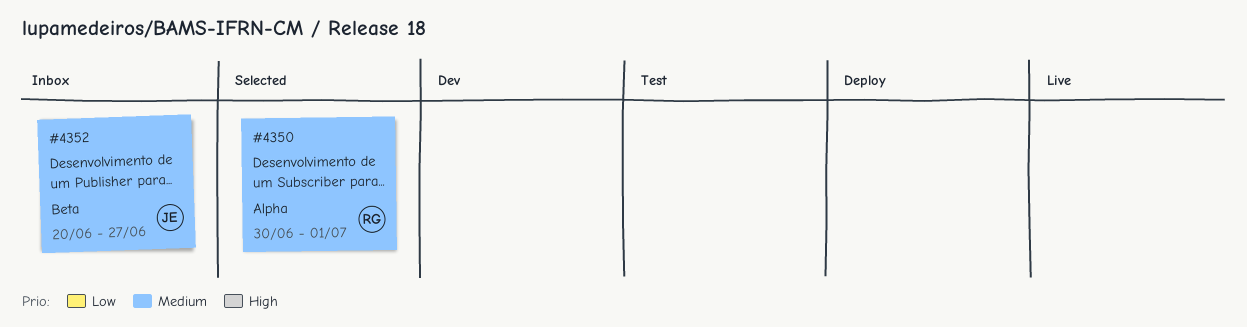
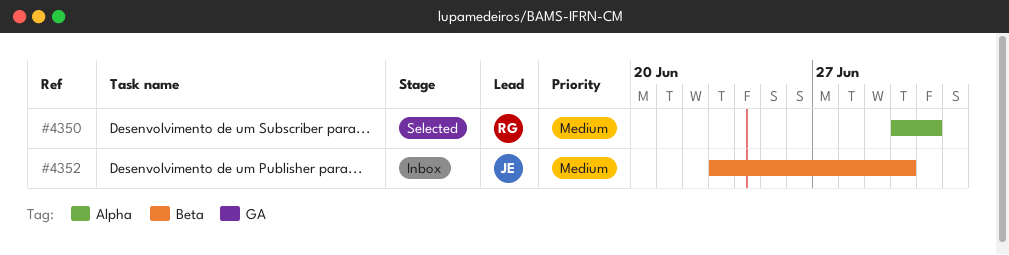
#4352, start: Jun 20 -> Jun 23
#4352, due: Jun 27 -> Jun 30

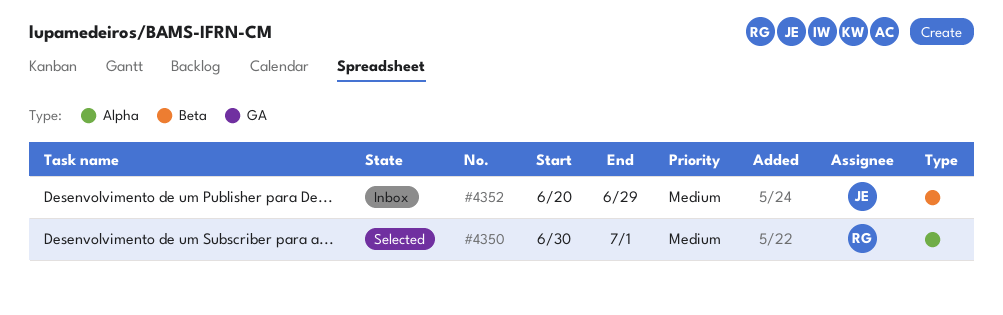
#4352, start: Jun 23 -> Jun 20
#4352, due: Jun 30 -> Jun 29

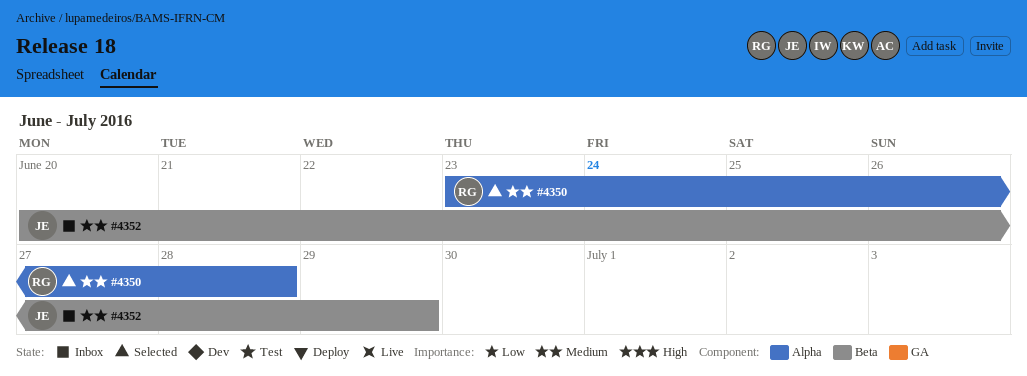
#4350, start: Jun 30 -> Jun 23
#4350, due: Jul 1 -> Jun 28

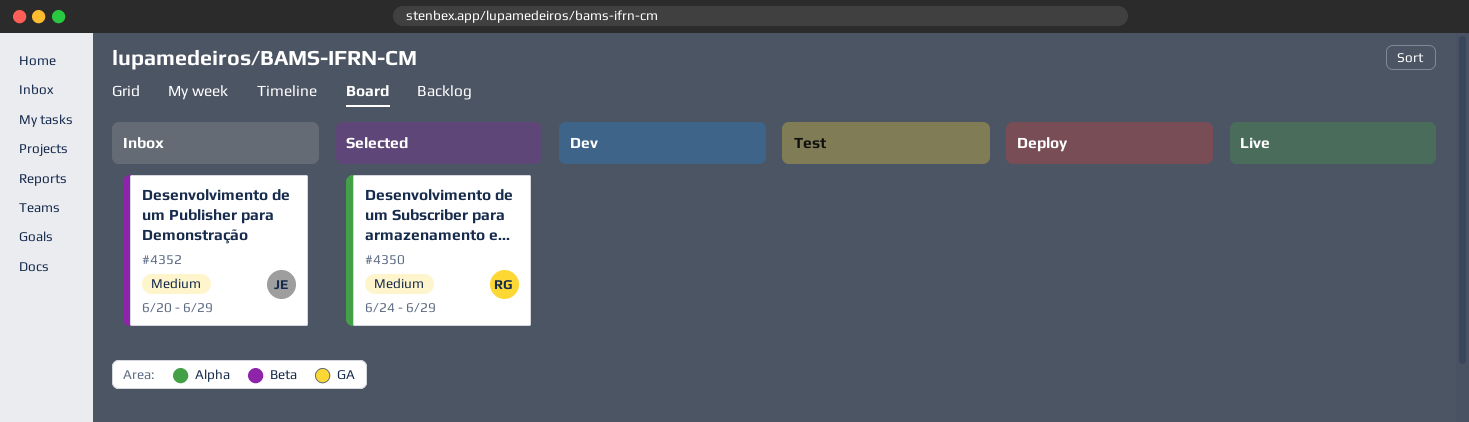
#4350, start: Jun 23 -> Jun 24
#4350, due: Jun 28 -> Jun 29

